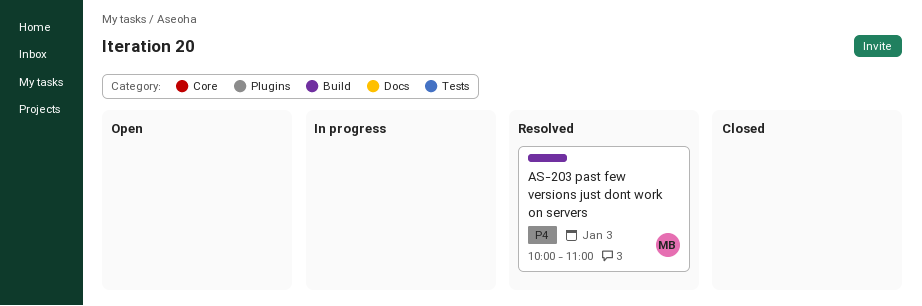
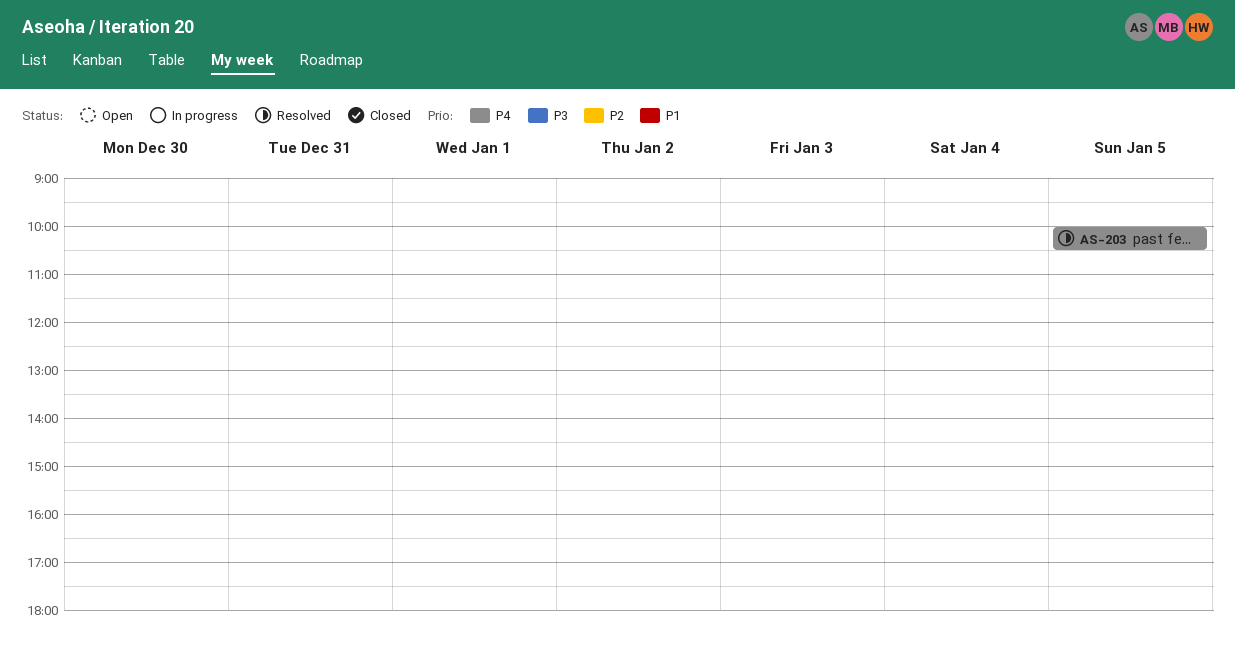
AS-203, day: Jan 3 -> Jan 5
AS-203, ends: 11:00 -> 10:30

